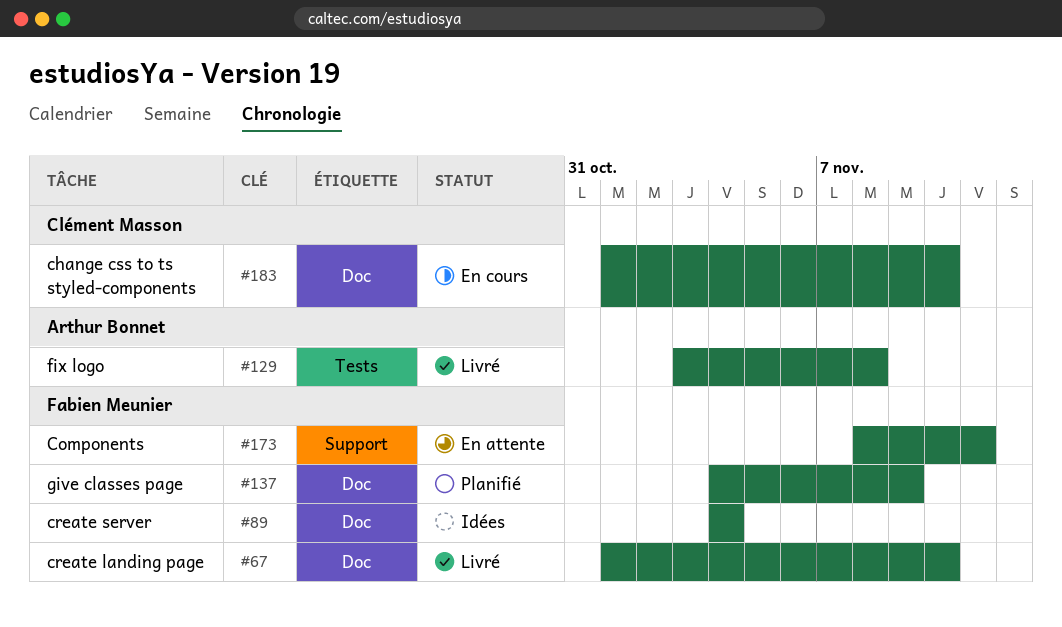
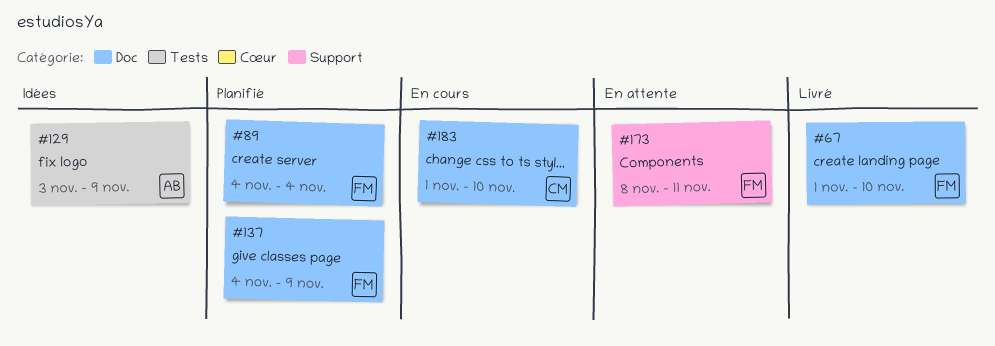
#89, status: Idées -> Planifié
#129, status: Livré -> Idées
#129, due: Nov 8 -> Nov 9

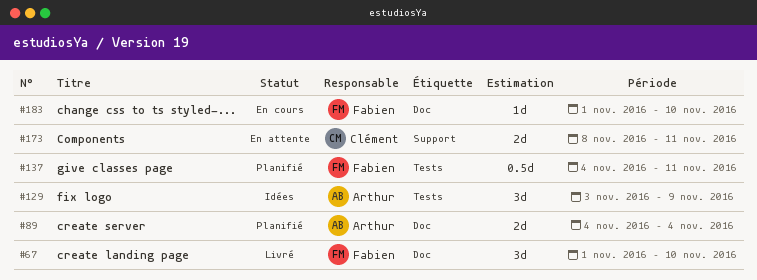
#89, owner: Fabien -> Arthur
#137, label: Doc -> Tests
#137, due: Nov 9 -> Nov 11
#173, owner: Fabien -> Clément
#183, owner: Clément -> Fabien

